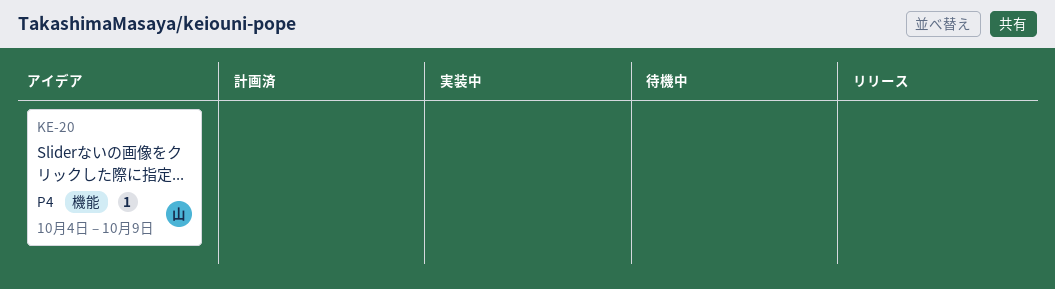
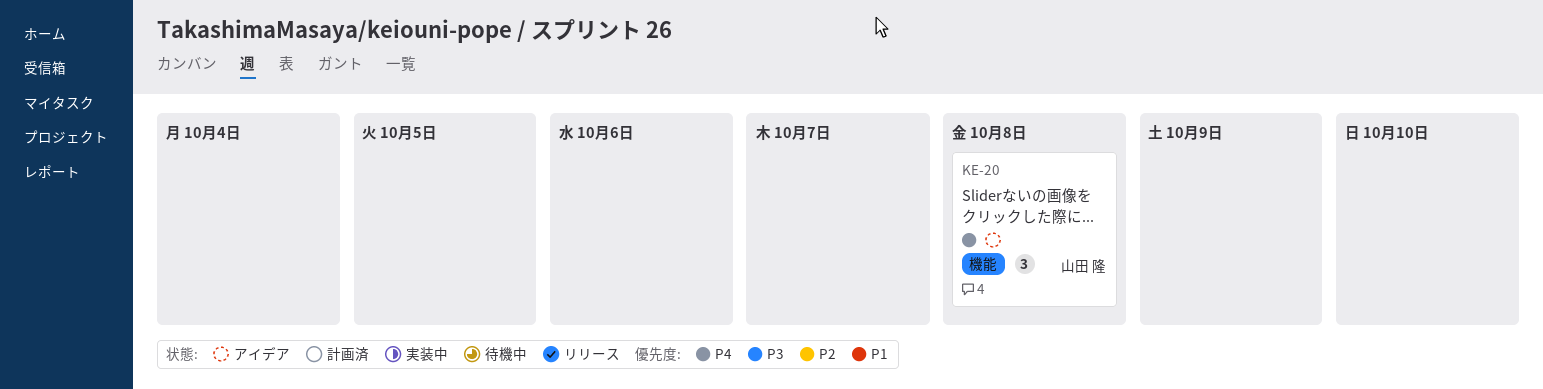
KE-20, estimate: 1 -> 3
KE-20, due: Oct 9 -> Oct 8

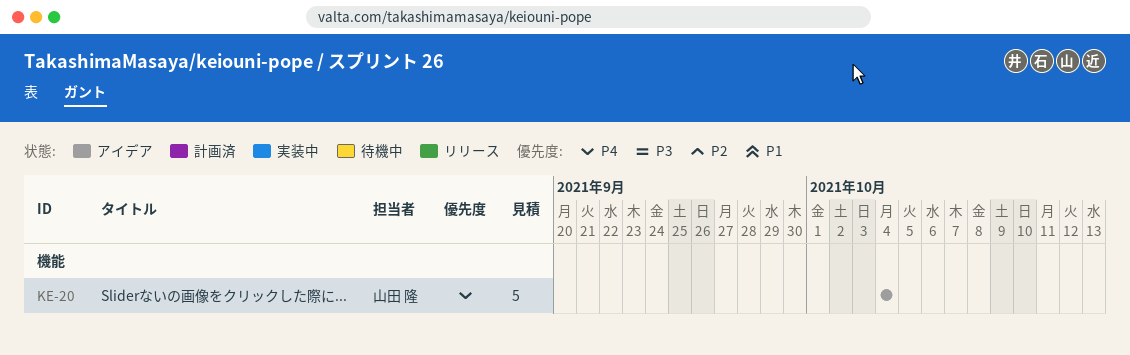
KE-20, estimate: 3 -> 5
KE-20, due: Oct 8 -> Oct 4

